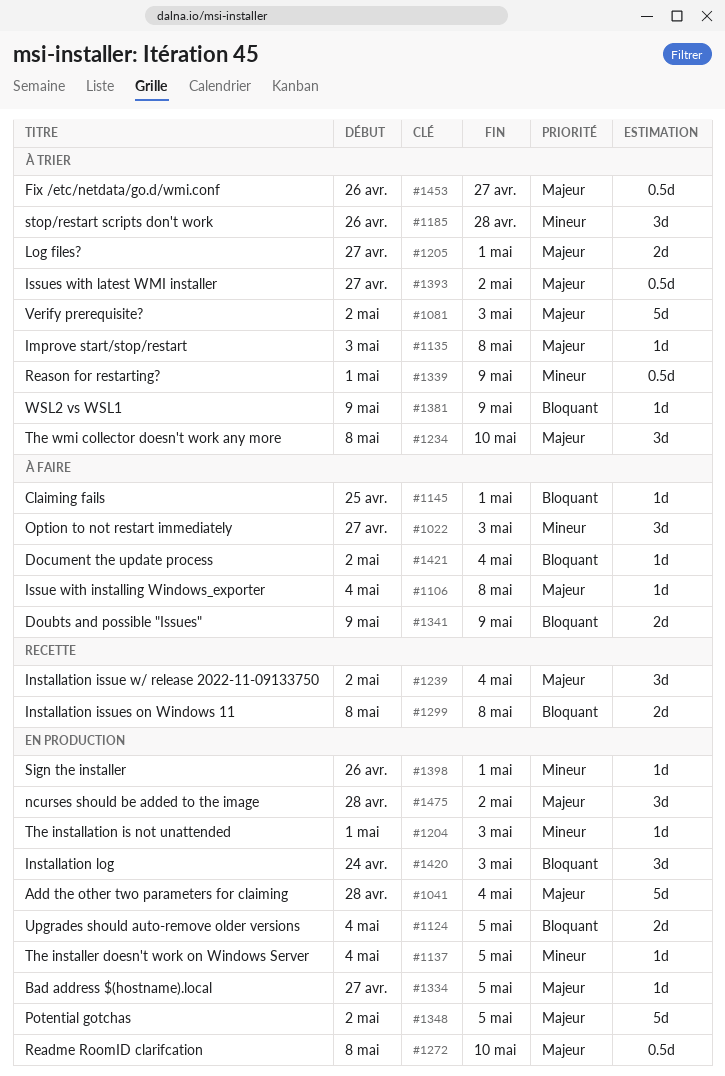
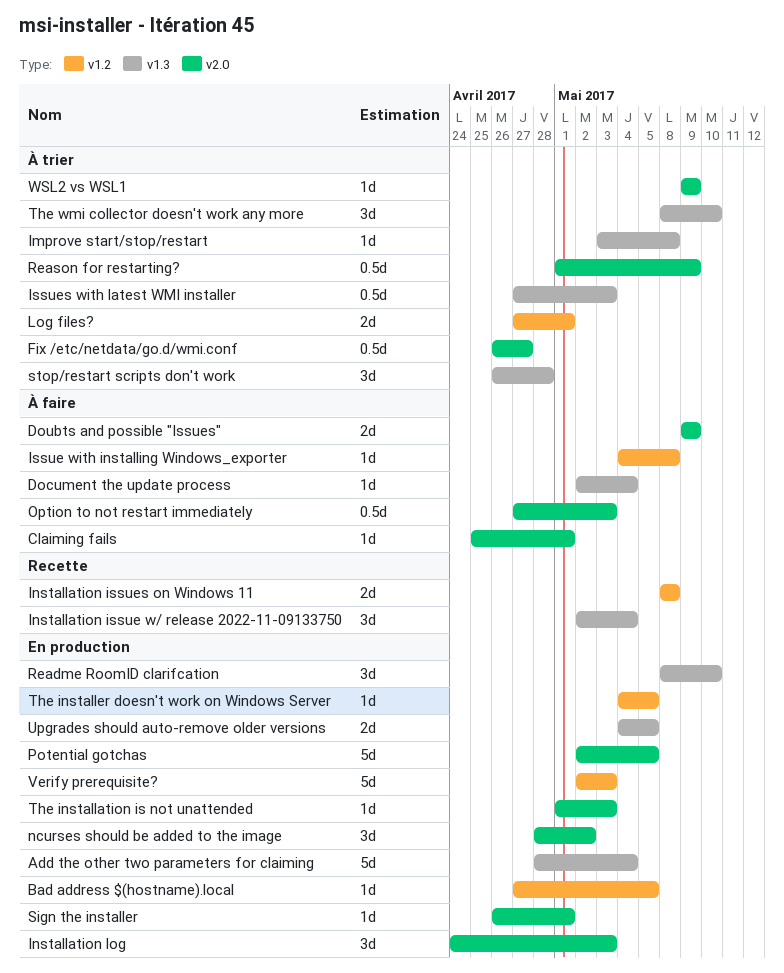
Issues with latest WMI installer, due: May 2 -> May 3
Option to not restart immediately, estimate: 3d -> 0.5d
Readme RoomID clarifcation, estimate: 0.5d -> 3d
Verify prerequisite?, status: À trier -> En production

